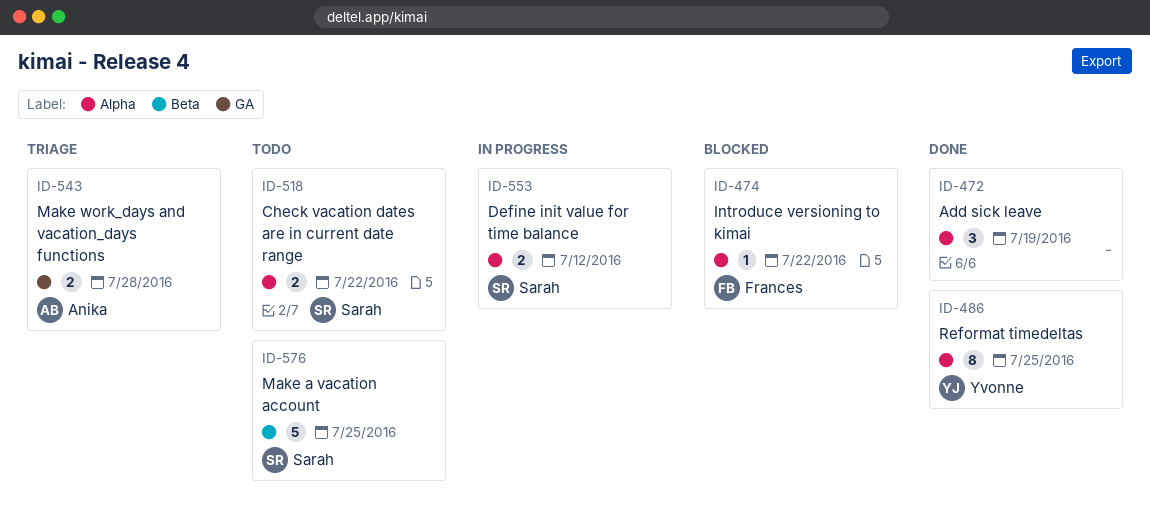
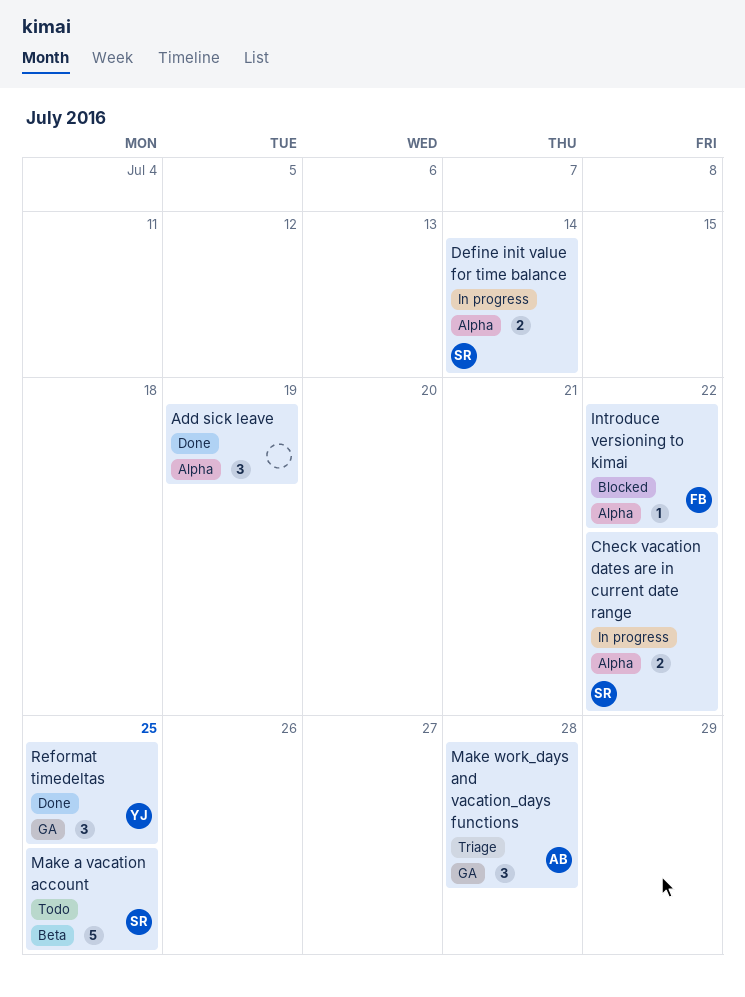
Check vacation dates are in current date range, status: Todo -> In progress
Define init value for time balance, due: Jul 12 -> Jul 14
Make work_days and vacation_days functions, estimate: 2 -> 3
Reformat timedeltas, label: Alpha -> GA
Reformat timedeltas, estimate: 8 -> 3

